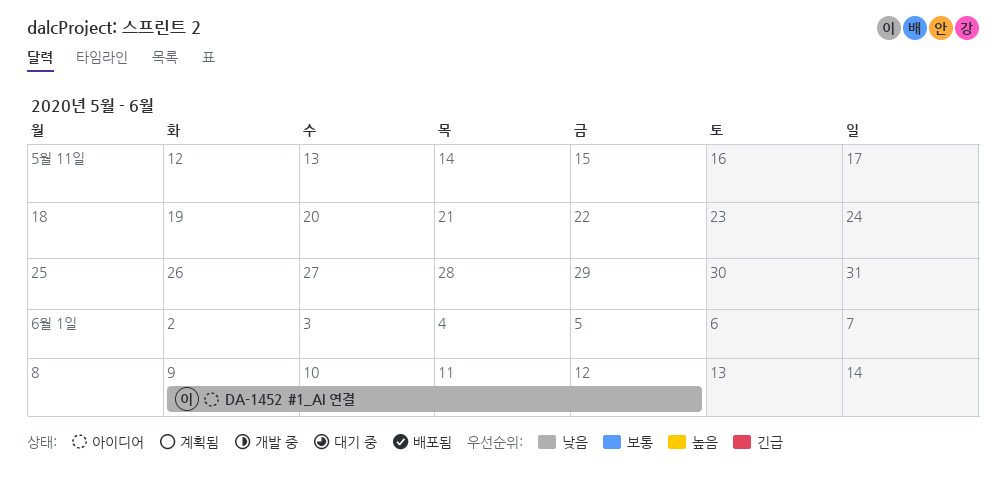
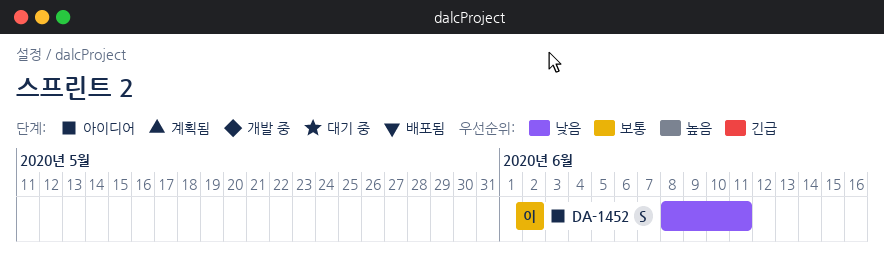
DA-1452, start: Jun 9 -> Jun 8
DA-1452, due: Jun 12 -> Jun 11

